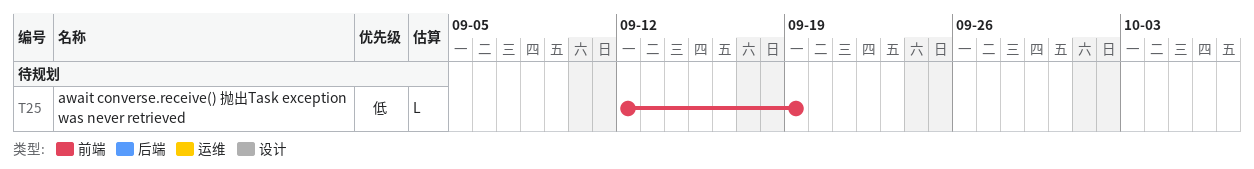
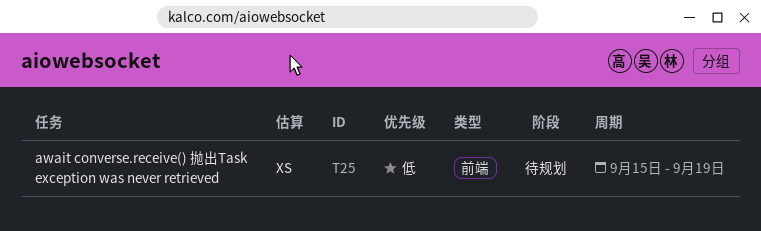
T25, estimate: L -> XS
T25, start: Sep 12 -> Sep 15

